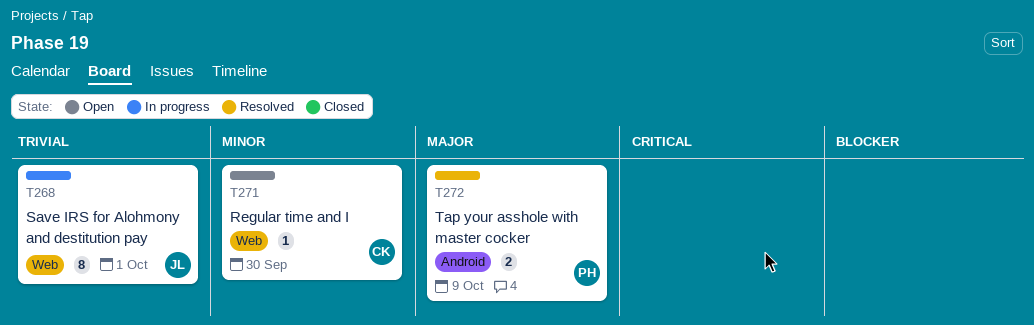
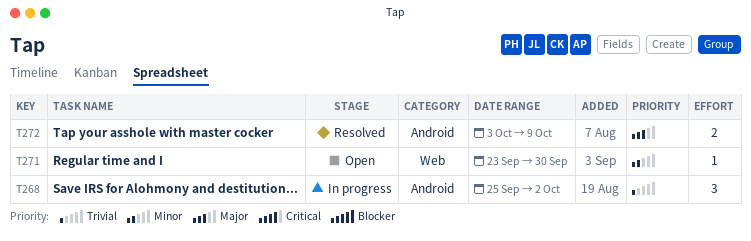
T268, label: Web -> Android
T268, estimate: 8 -> 3
T268, due: Oct 1 -> Oct 2

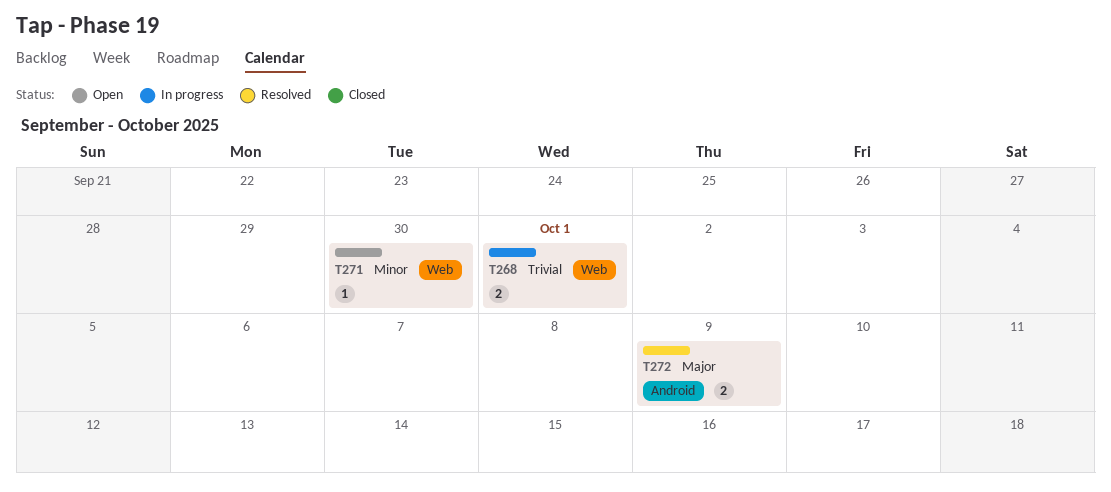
T268, label: Android -> Web
T268, estimate: 3 -> 2
T268, due: Oct 2 -> Oct 1

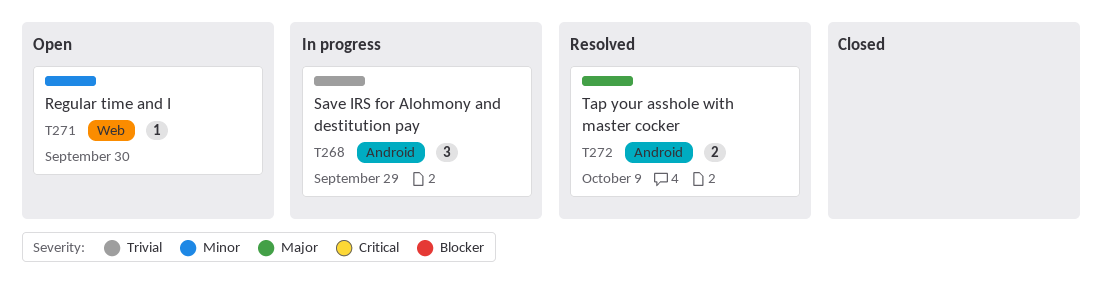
T268, label: Web -> Android
T268, estimate: 2 -> 3
T268, due: Oct 1 -> Sep 29

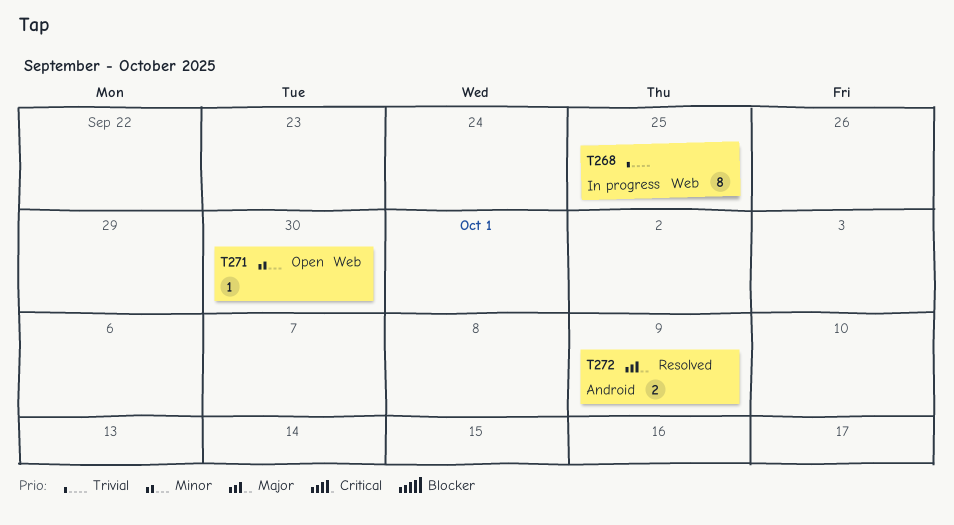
T268, label: Android -> Web
T268, estimate: 3 -> 8
T268, due: Sep 29 -> Sep 25

